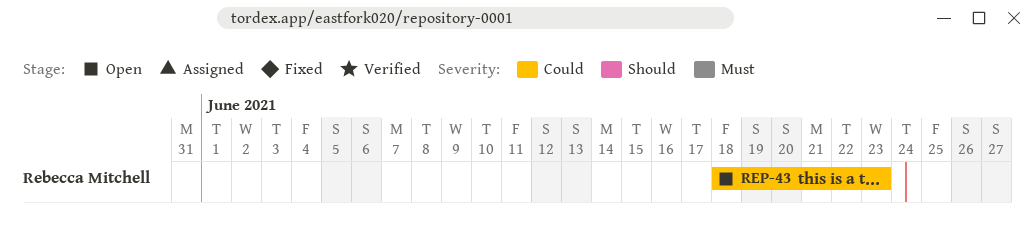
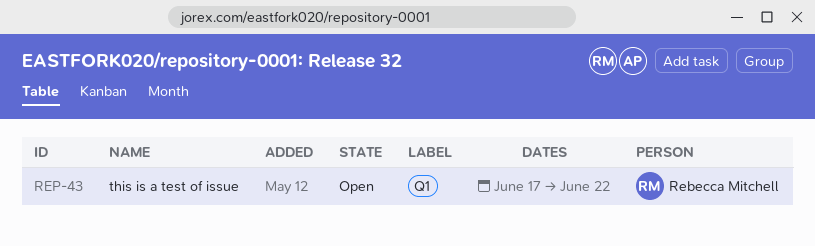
REP-43, start: Jun 18 -> Jun 17
REP-43, due: Jun 23 -> Jun 22

